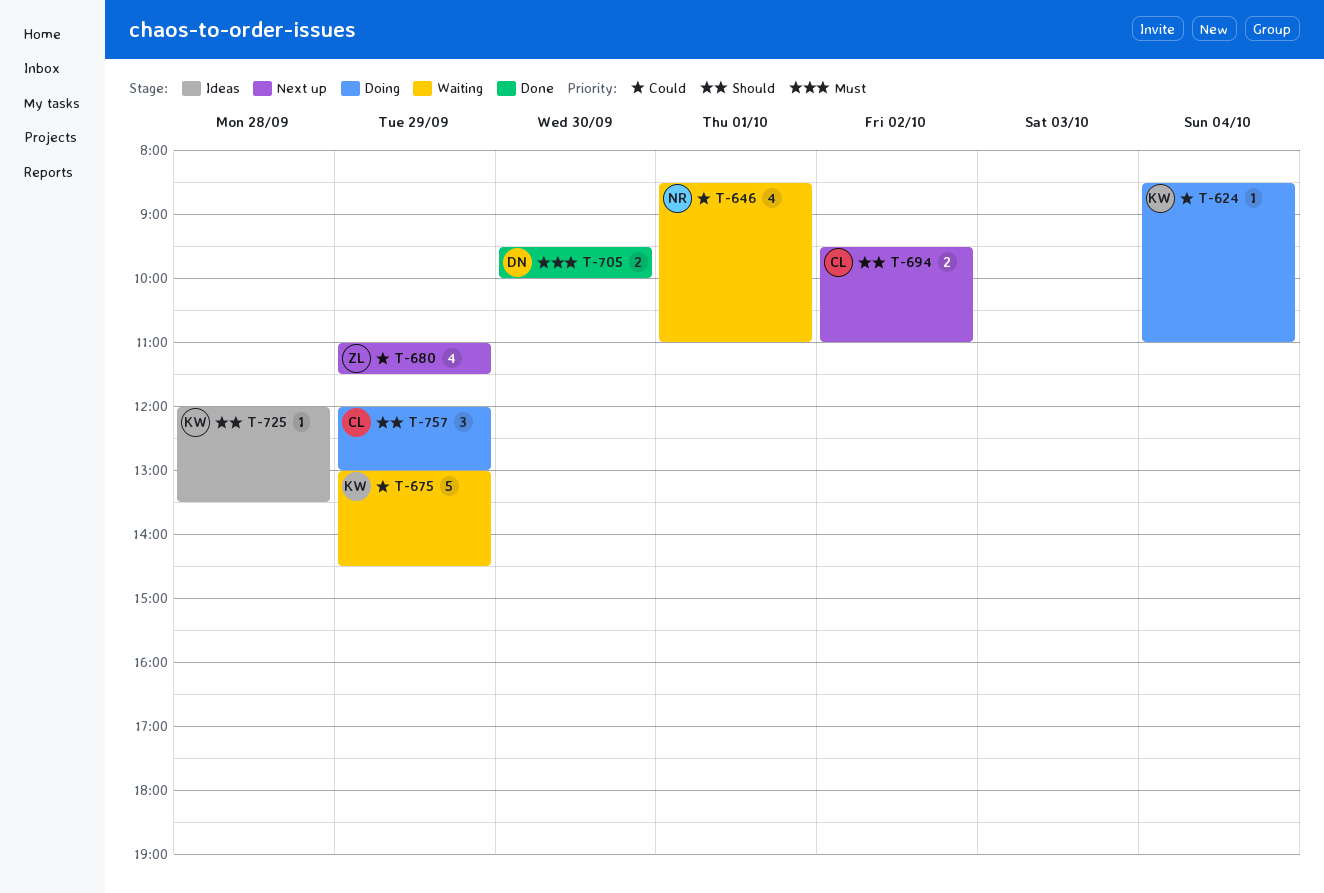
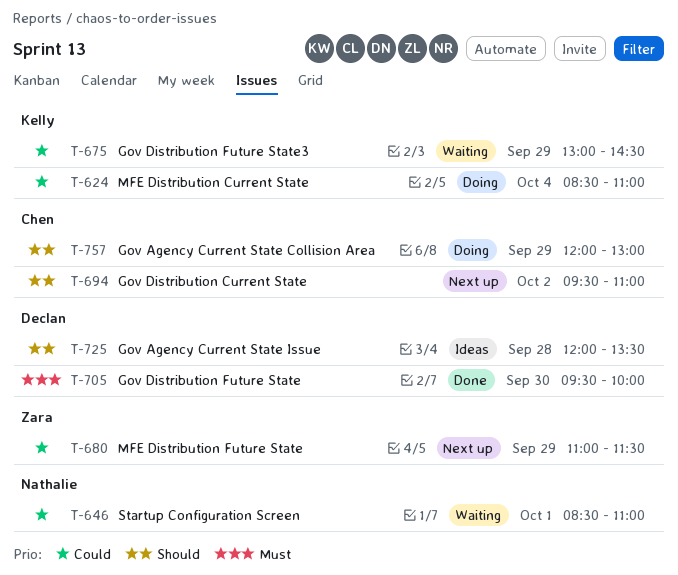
T-725, owner: Kelly -> Declan

